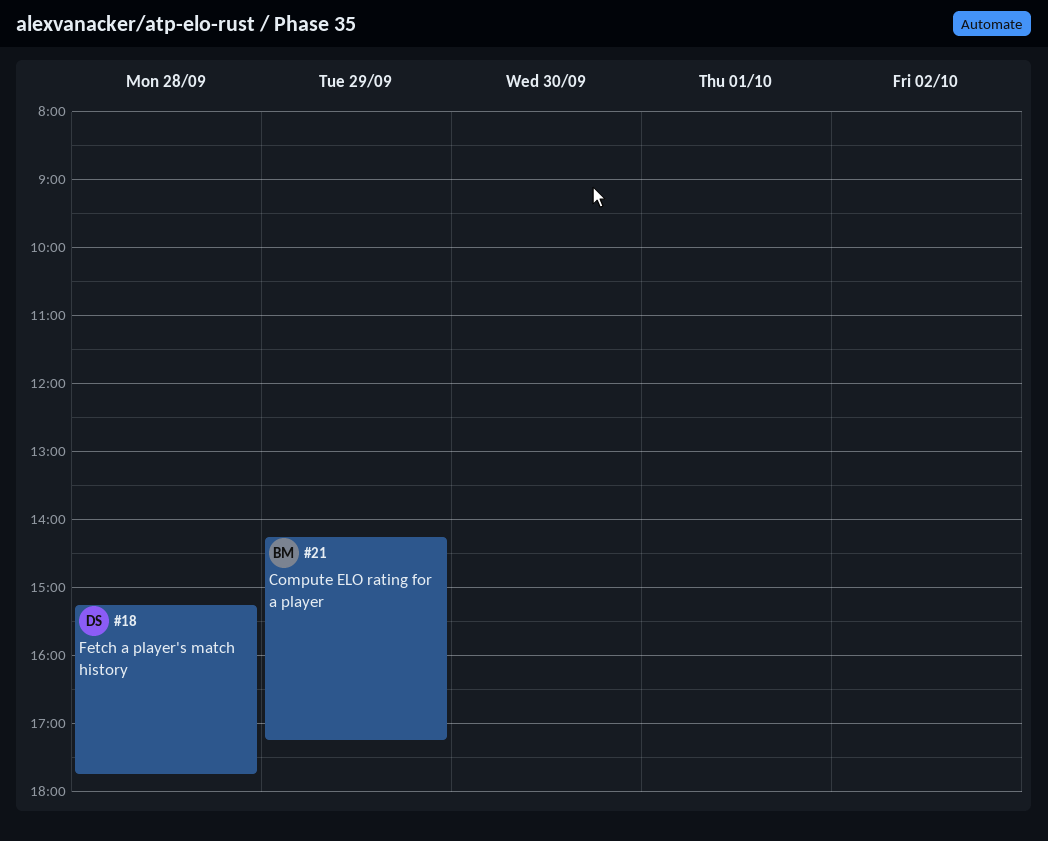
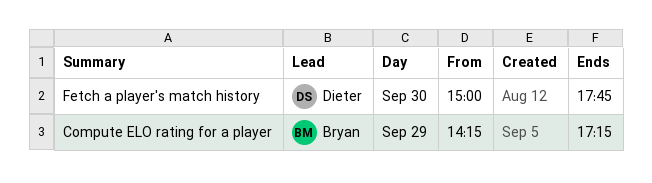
Fetch a player's match history, day: Sep 28 -> Sep 30
Fetch a player's match history, begins: 15:15 -> 15:00

